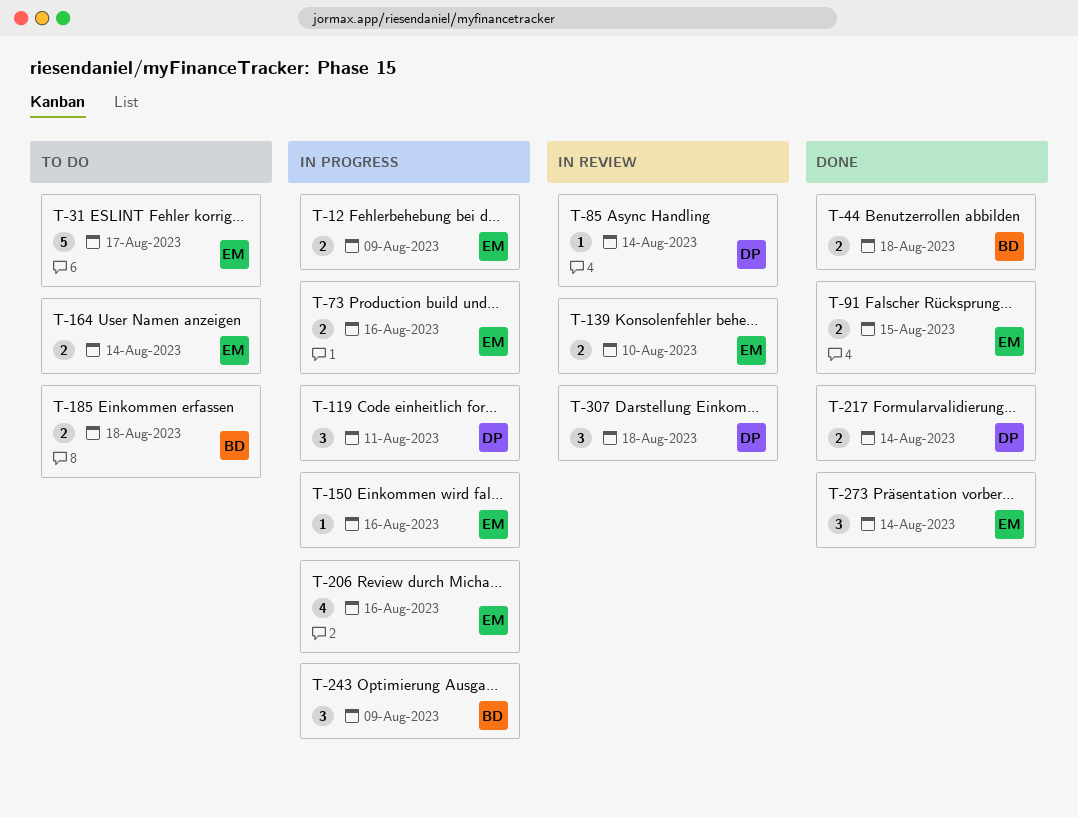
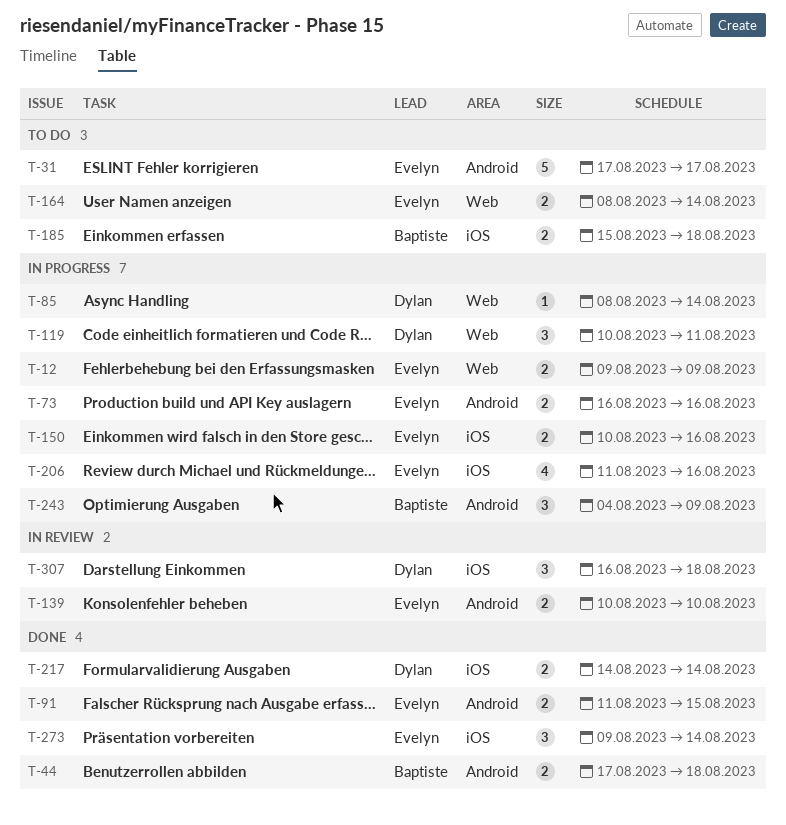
T-85, status: In review -> In progress
T-150, estimate: 1 -> 2

